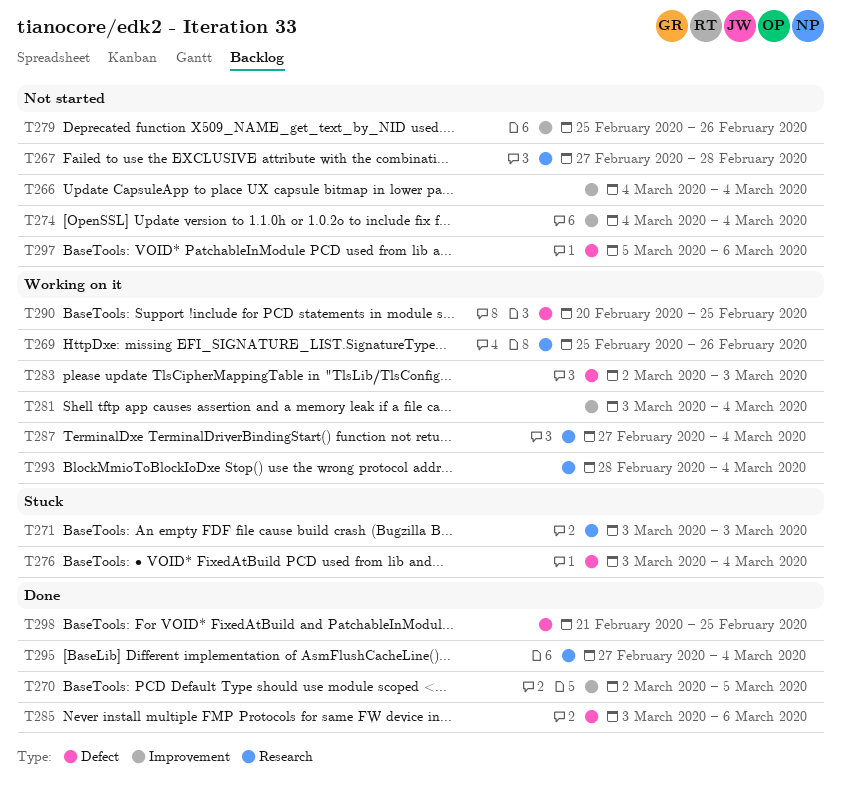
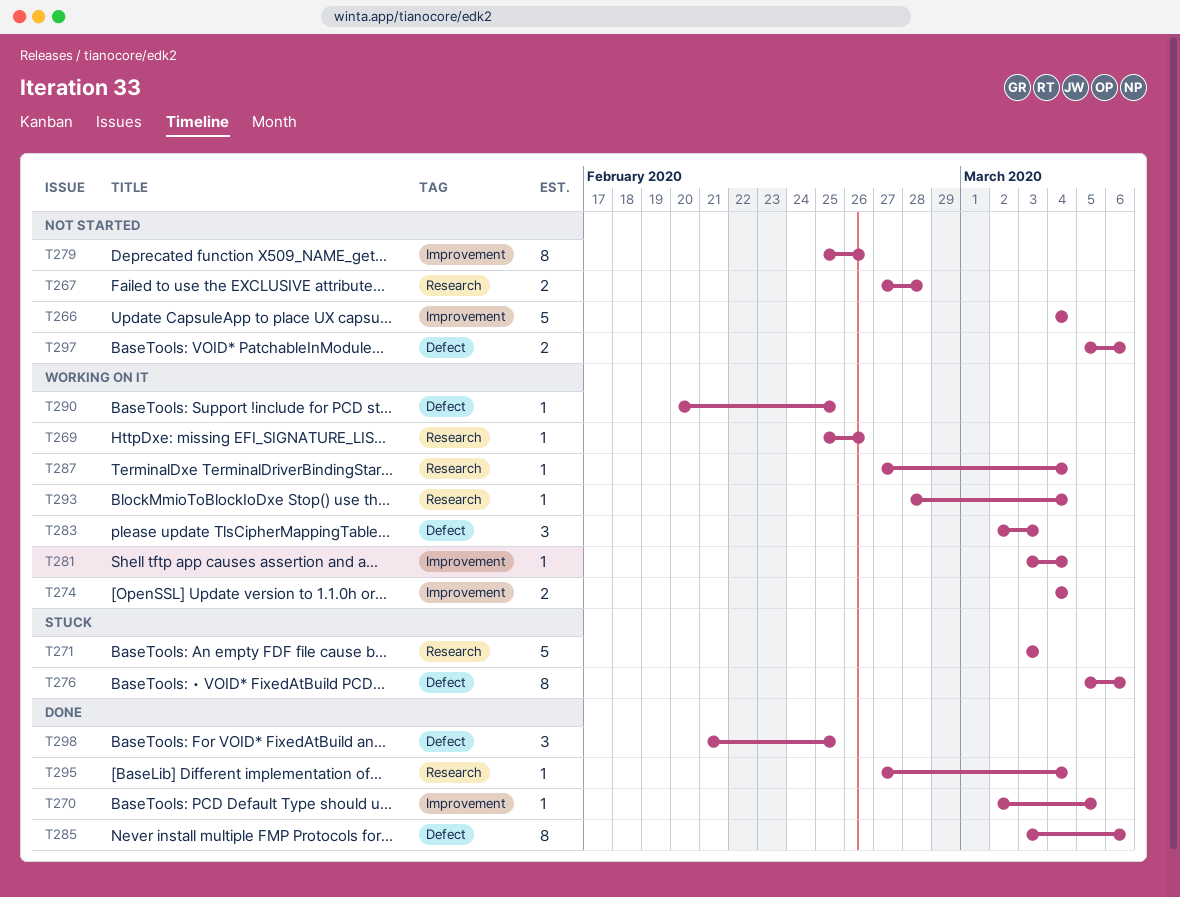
T274, status: Not started -> Working on it
T276, start: Mar 3 -> Mar 5
T276, due: Mar 4 -> Mar 6

